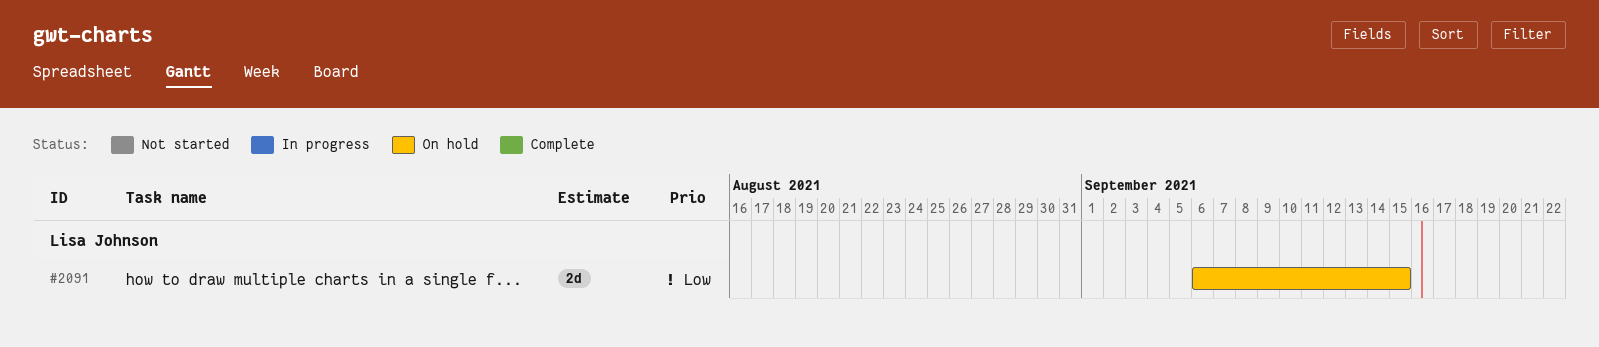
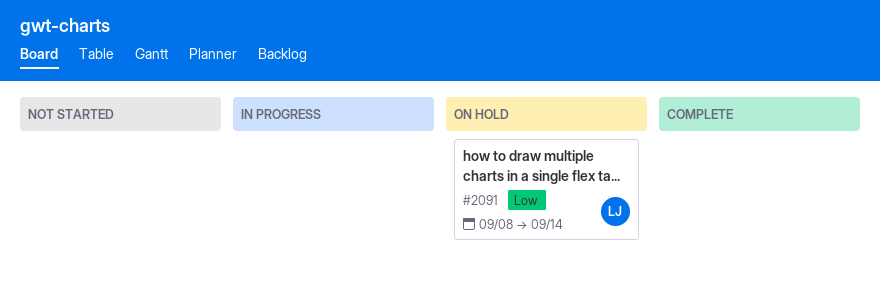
#2091, start: Sep 6 -> Sep 8
#2091, due: Sep 15 -> Sep 14

